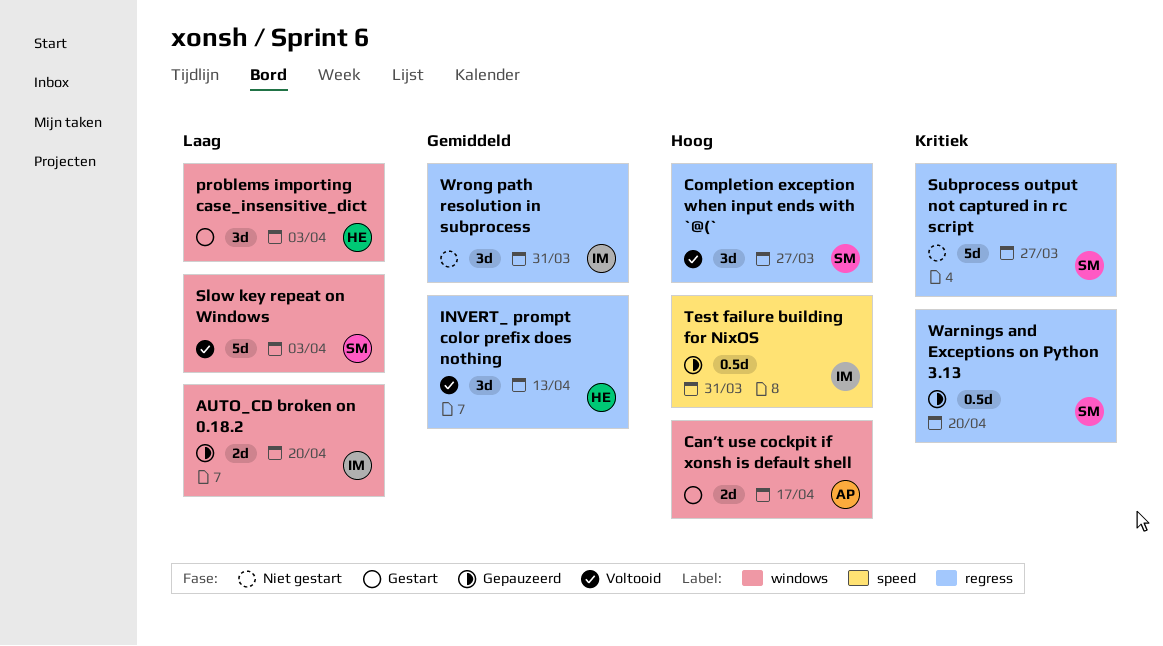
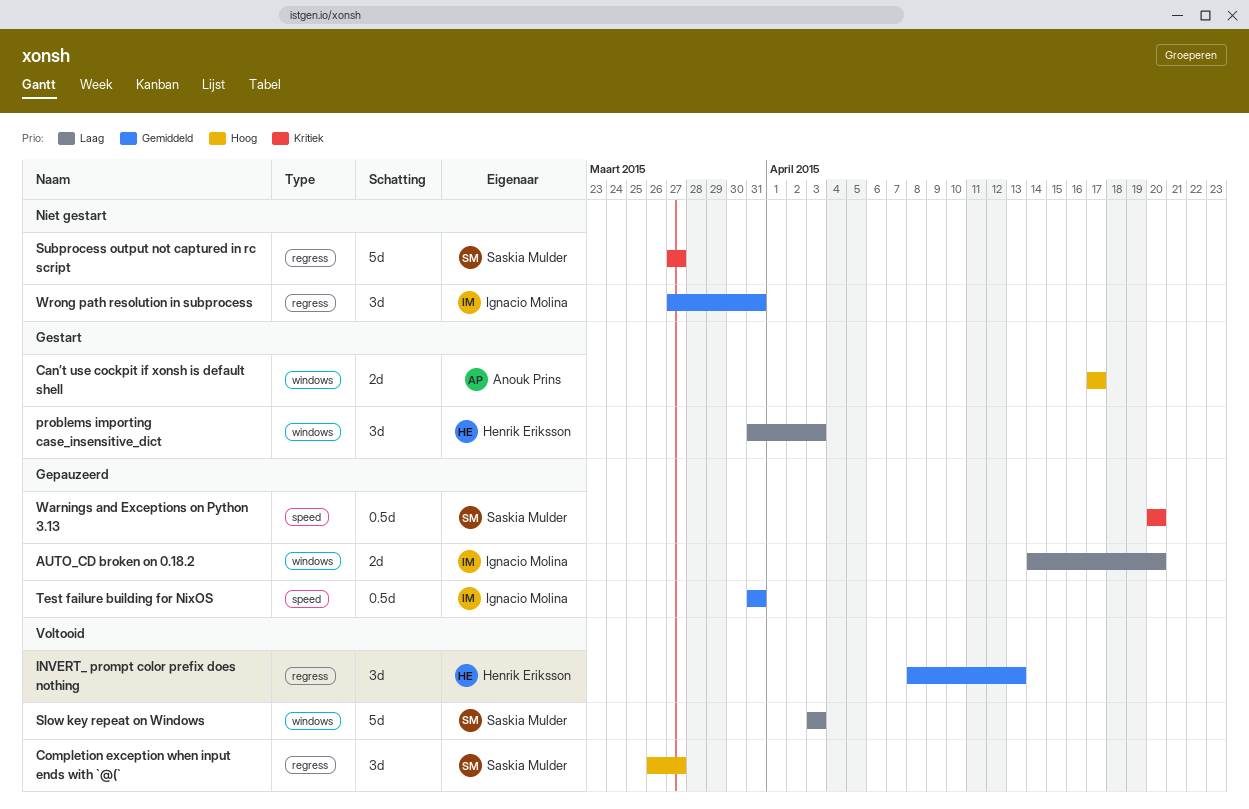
Test failure building for NixOS, priority: Hoog -> Gemiddeld
Warnings and Exceptions on Python 3.13, label: regress -> speed

